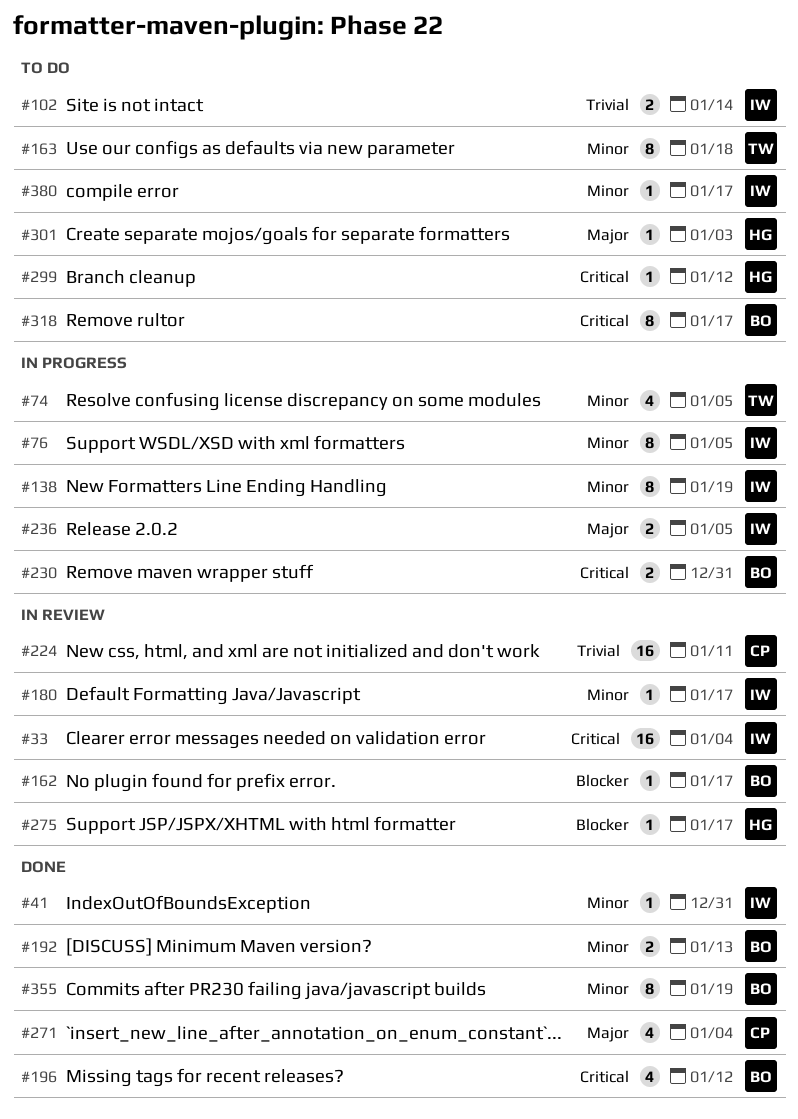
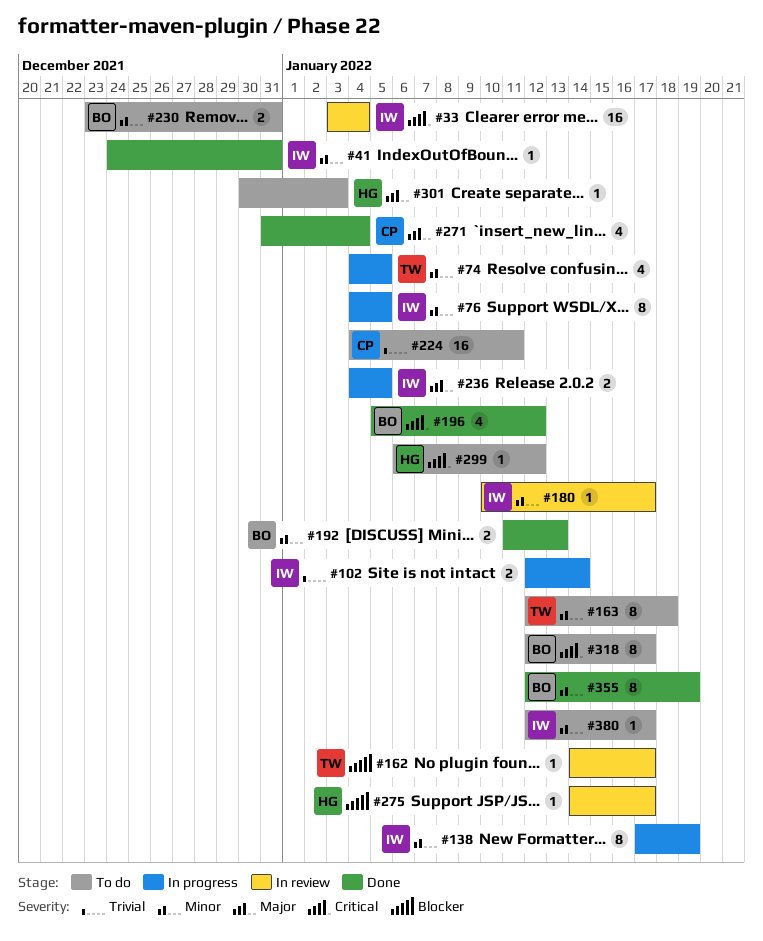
#102, status: To do -> In progress
#162, owner: BO -> TW
#224, status: In review -> To do
#230, status: In progress -> To do
#230, priority: Critical -> Minor

